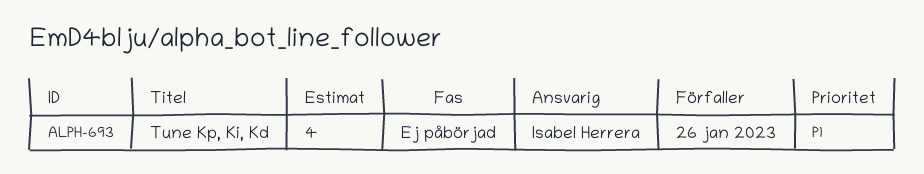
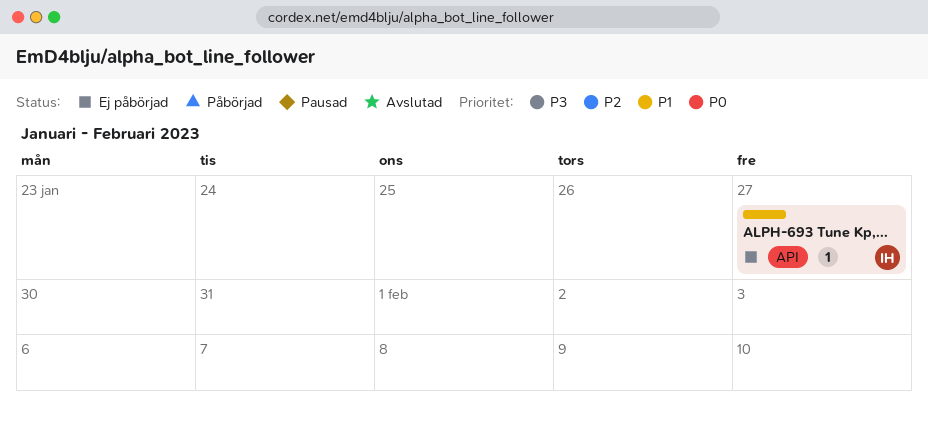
ALPH-693, estimate: 4 -> 1
ALPH-693, due: Jan 26 -> Jan 27

